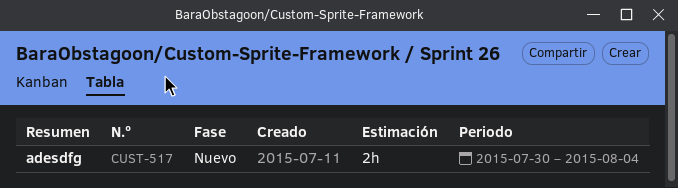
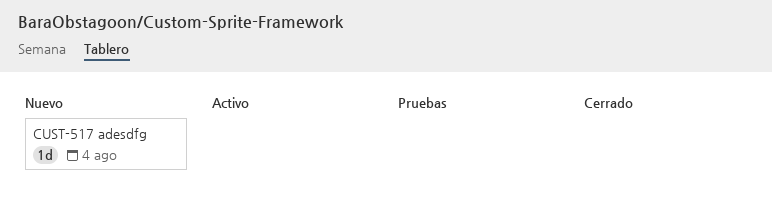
CUST-517, estimate: 2h -> 1d

